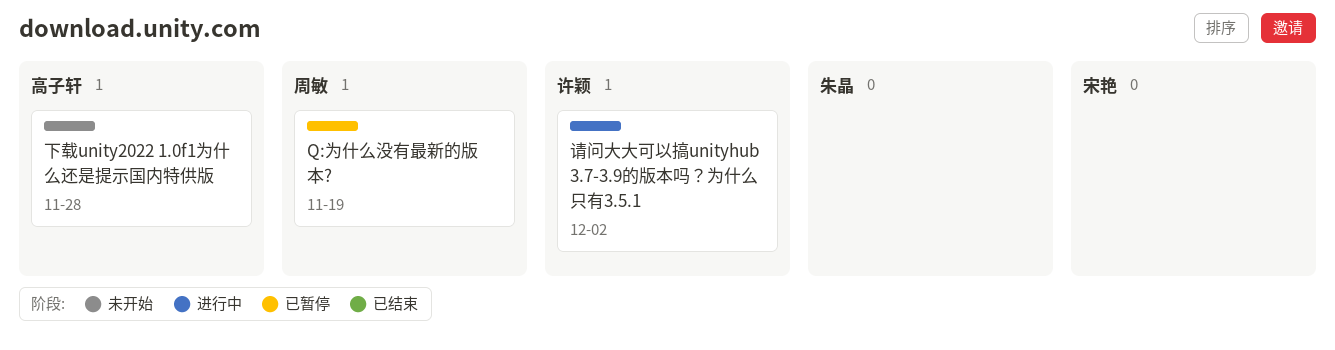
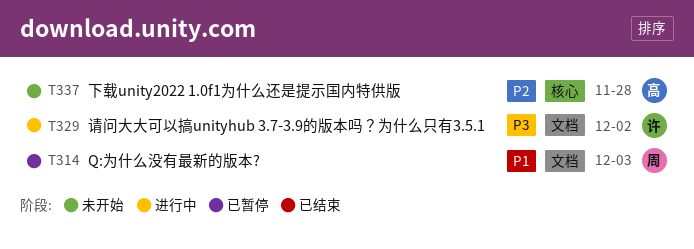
Q:为什么没有最新的版本?, due: Nov 19 -> Dec 3

